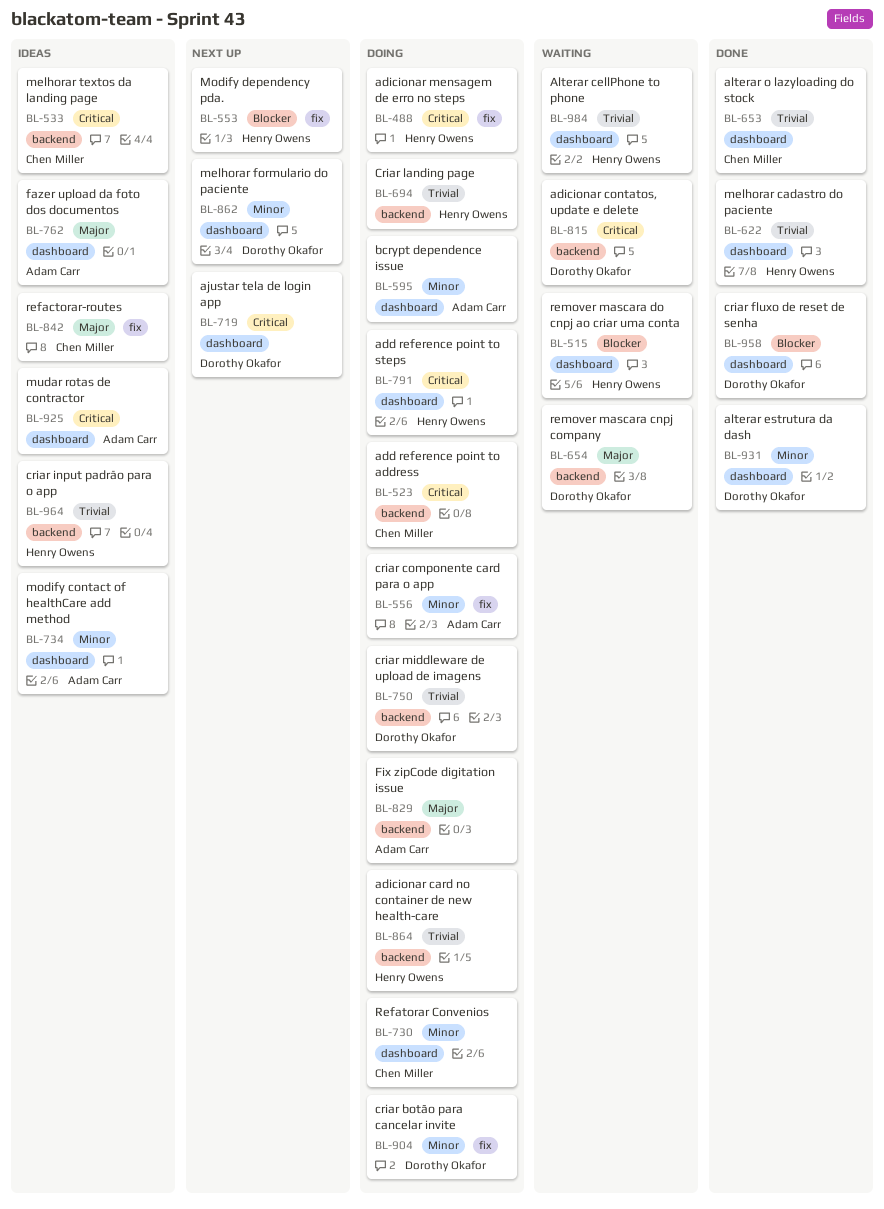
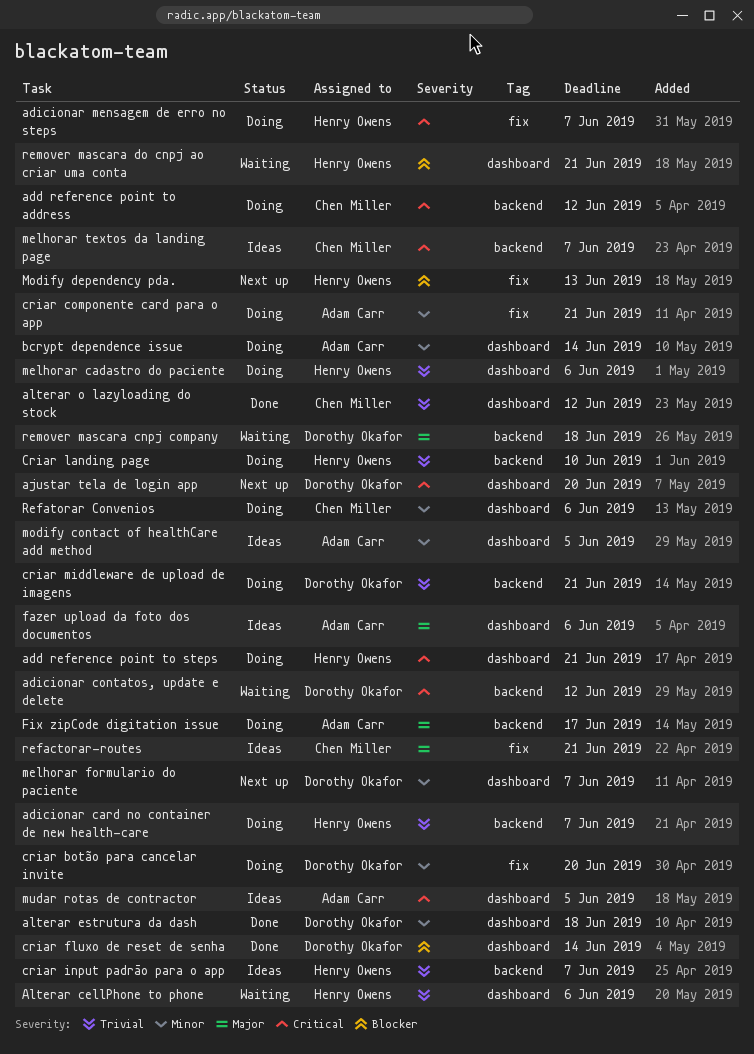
melhorar cadastro do paciente, status: Done -> Doing

